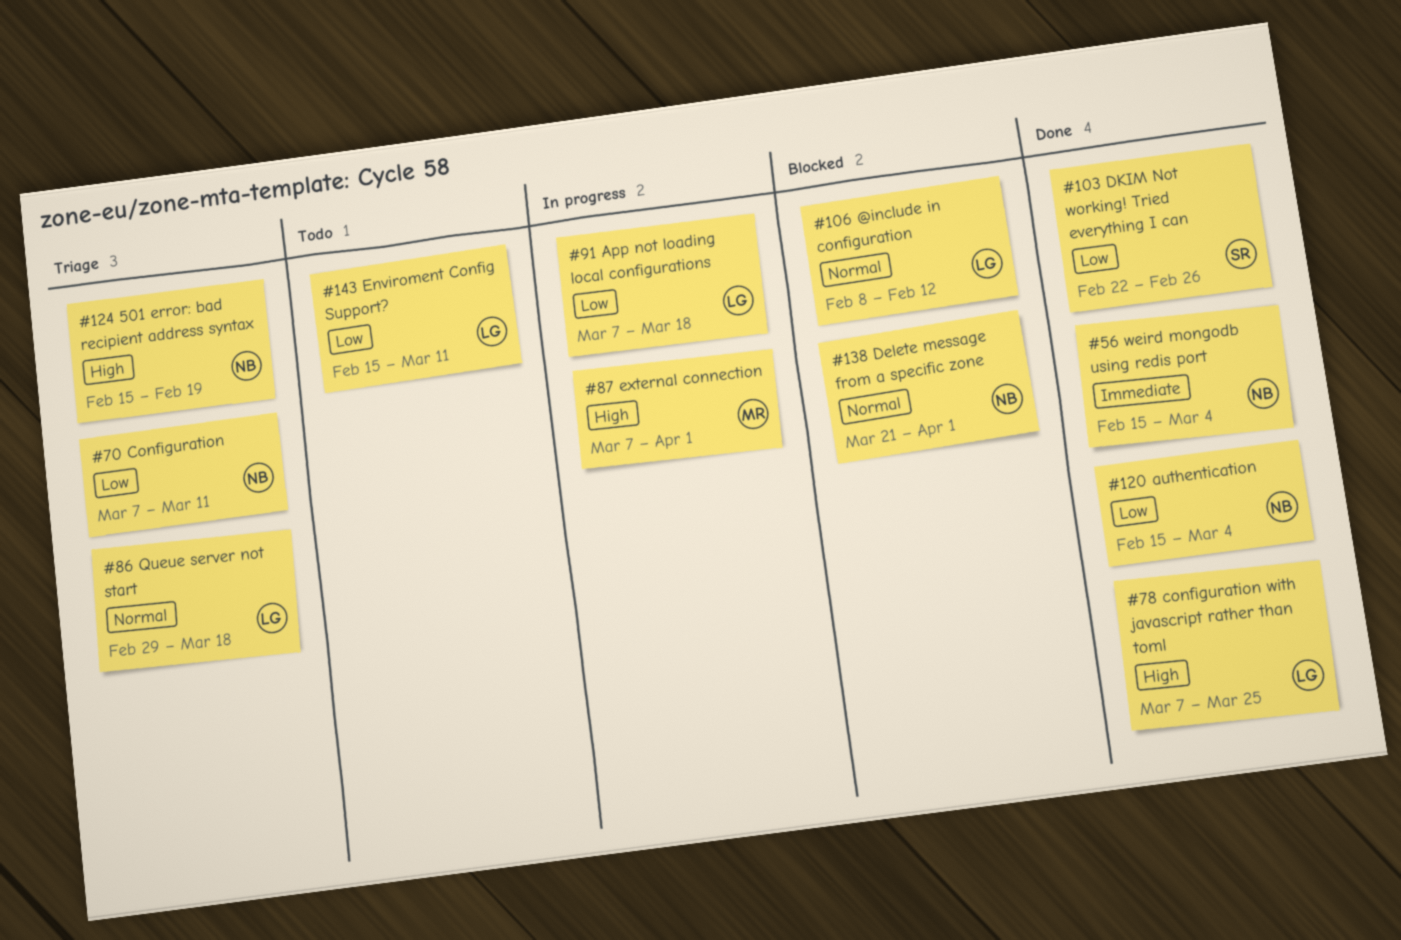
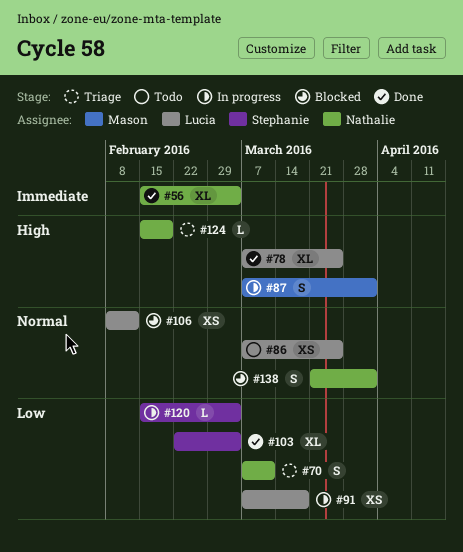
#86, status: Triage -> Todo
#86, start: Feb 29 -> Mar 7
#86, due: Mar 18 -> Mar 25
#103, due: Feb 26 -> Mar 4
#120, status: Done -> In progress
#120, owner: Nathalie -> Stephanie
#143: present -> none

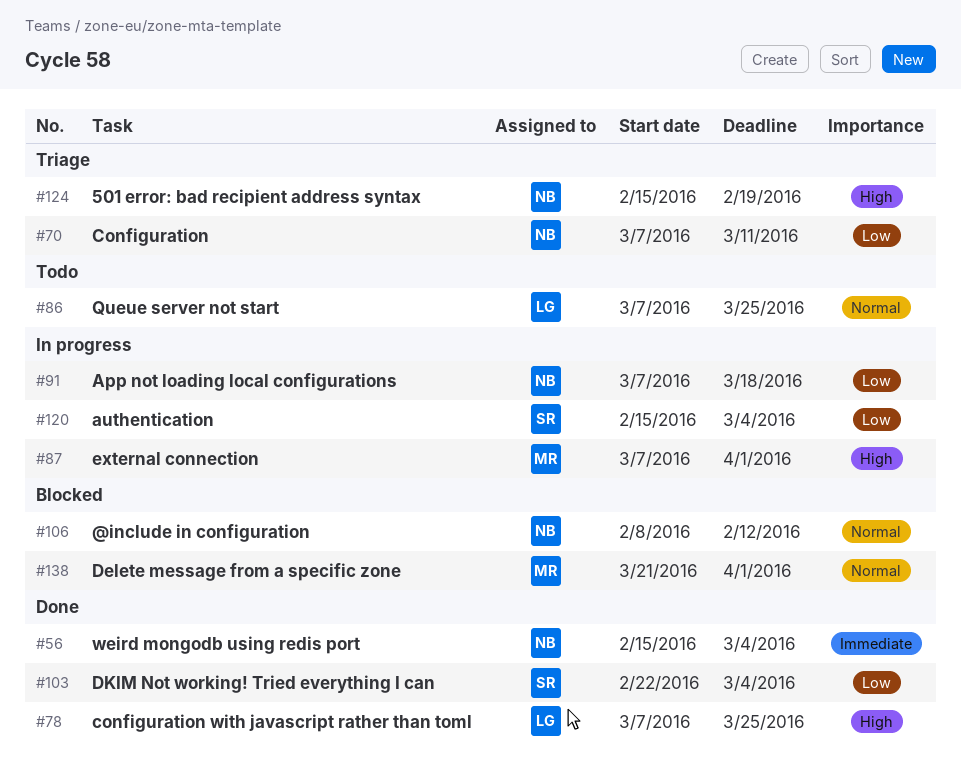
#91, owner: Lucia -> Nathalie
#106, owner: Lucia -> Nathalie
#138, owner: Nathalie -> Mason

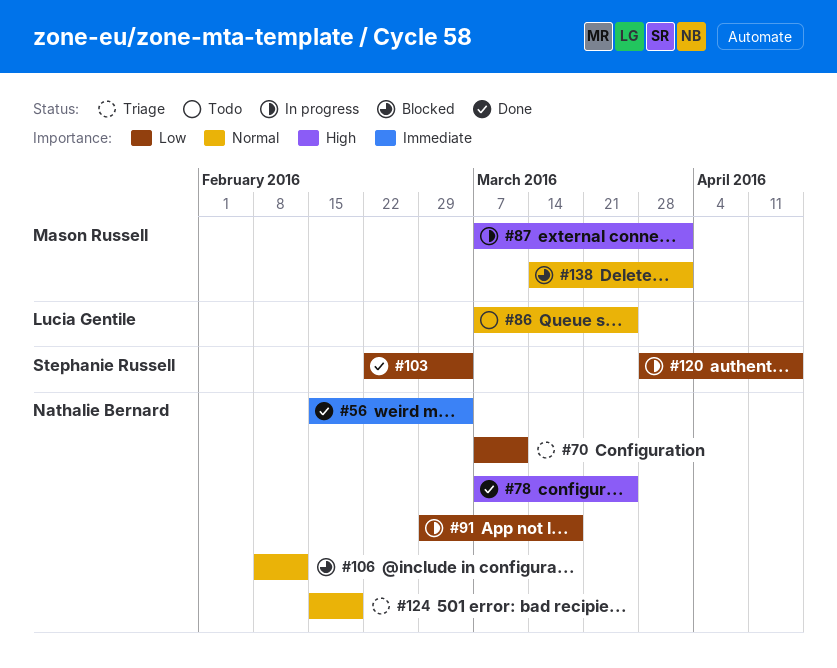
#78, owner: Lucia Gentile -> Nathalie Bernard
#91, start: Mar 7 -> Feb 29
#120, start: Feb 15 -> Mar 28
#120, due: Mar 4 -> Apr 15
#124, priority: High -> Normal
#138, start: Mar 21 -> Mar 14

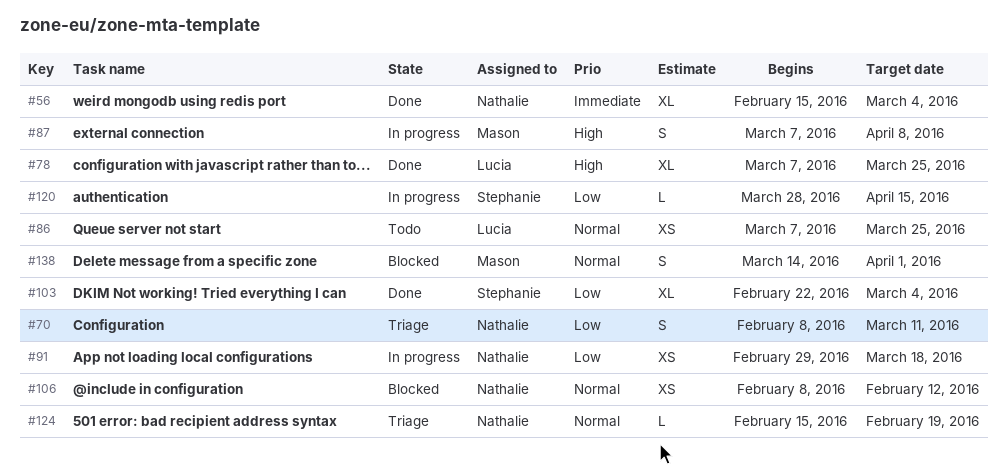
#70, start: Mar 7 -> Feb 8
#78, owner: Nathalie Bernard -> Lucia Gentile
#87, due: Apr 1 -> Apr 8

